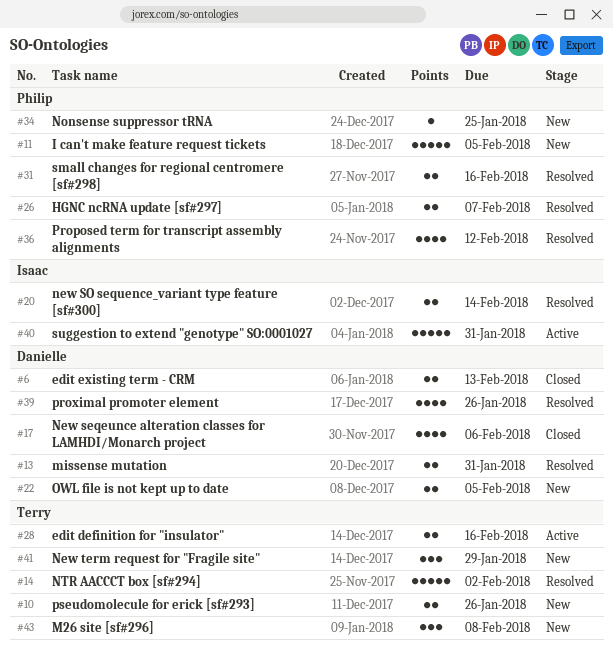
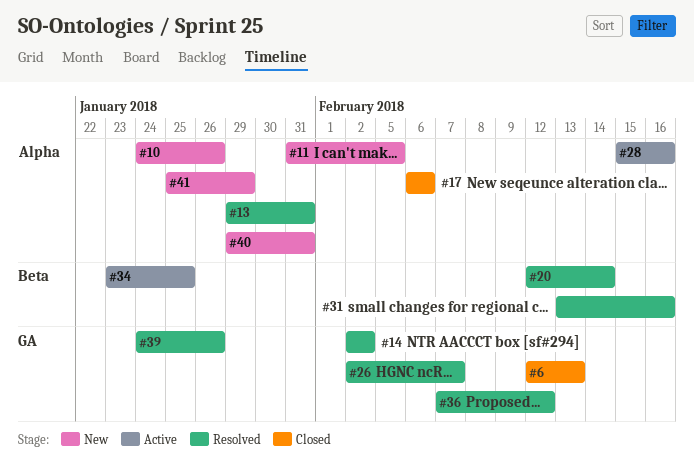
#22: present -> none
#34, status: New -> Active
#40, status: Active -> New
#43: present -> none

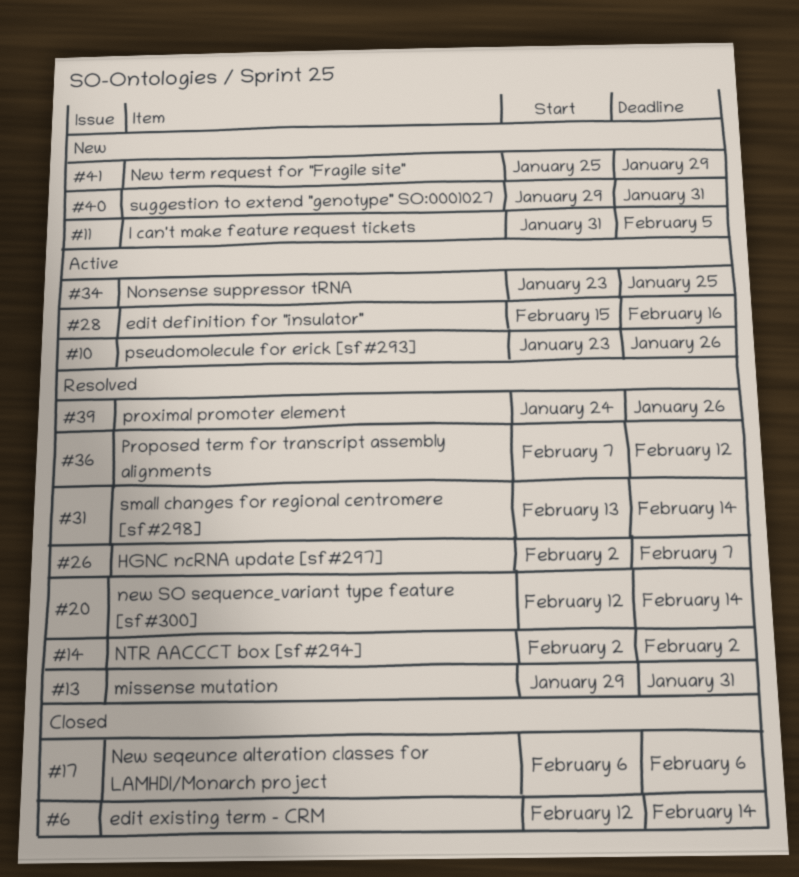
#6, due: Feb 13 -> Feb 14
#10, status: New -> Active
#10, start: Jan 24 -> Jan 23
#31, due: Feb 16 -> Feb 14

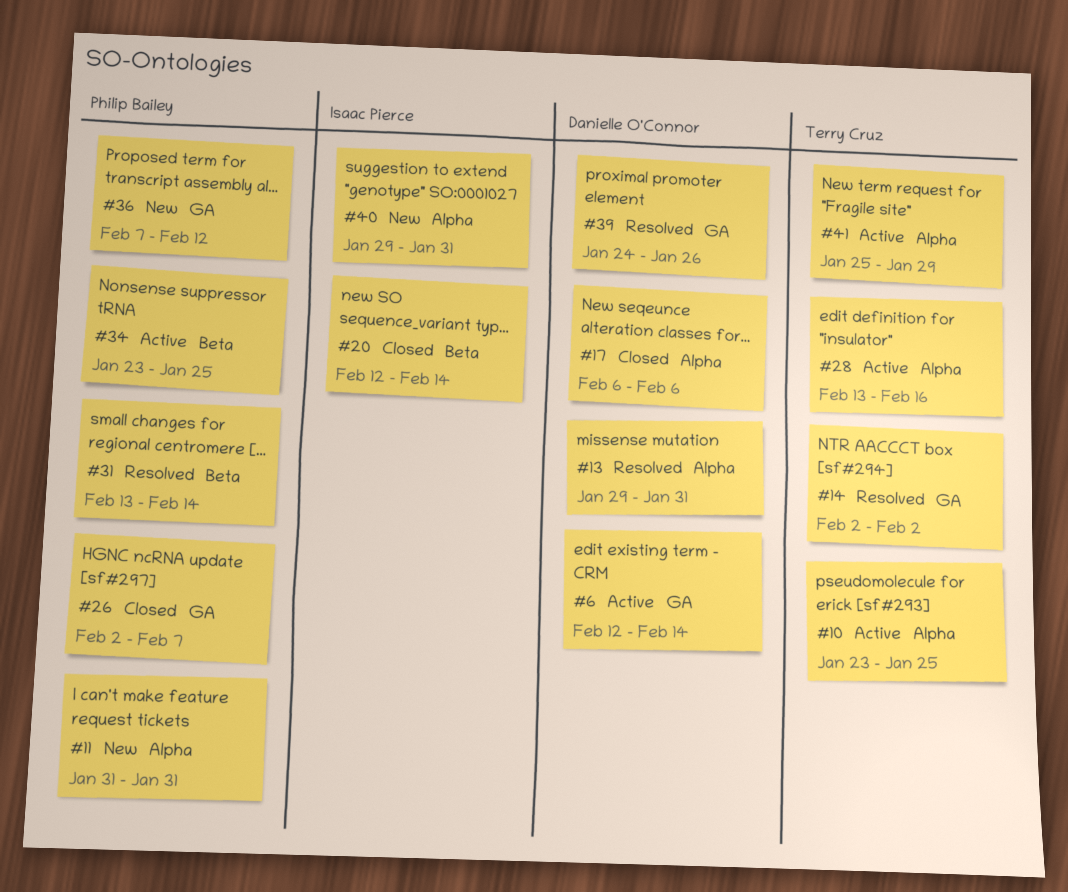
#6, status: Closed -> Active
#10, due: Jan 26 -> Jan 25
#11, due: Feb 5 -> Jan 31
#20, status: Resolved -> Closed
#26, status: Resolved -> Closed
#28, start: Feb 15 -> Feb 13
#36, status: Resolved -> New
#41, status: New -> Active

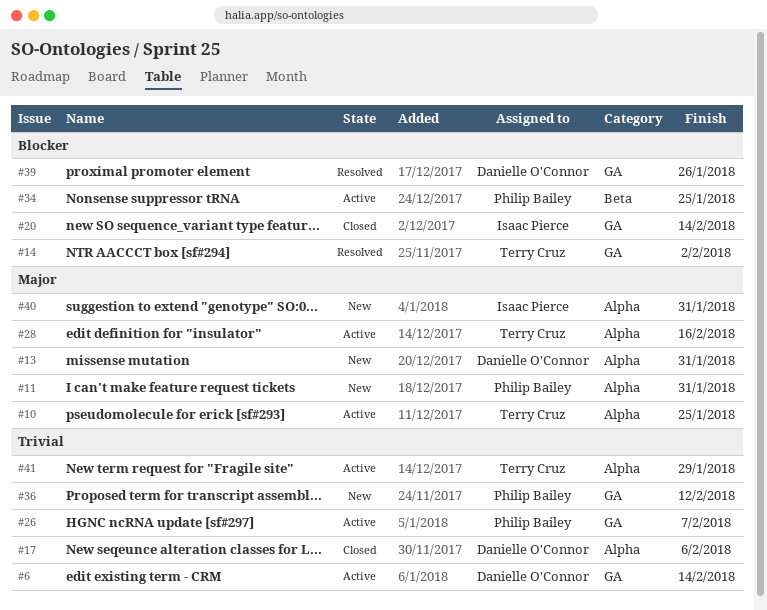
#13, status: Resolved -> New
#20, label: Beta -> GA
#26, status: Closed -> Active
#31: present -> none

